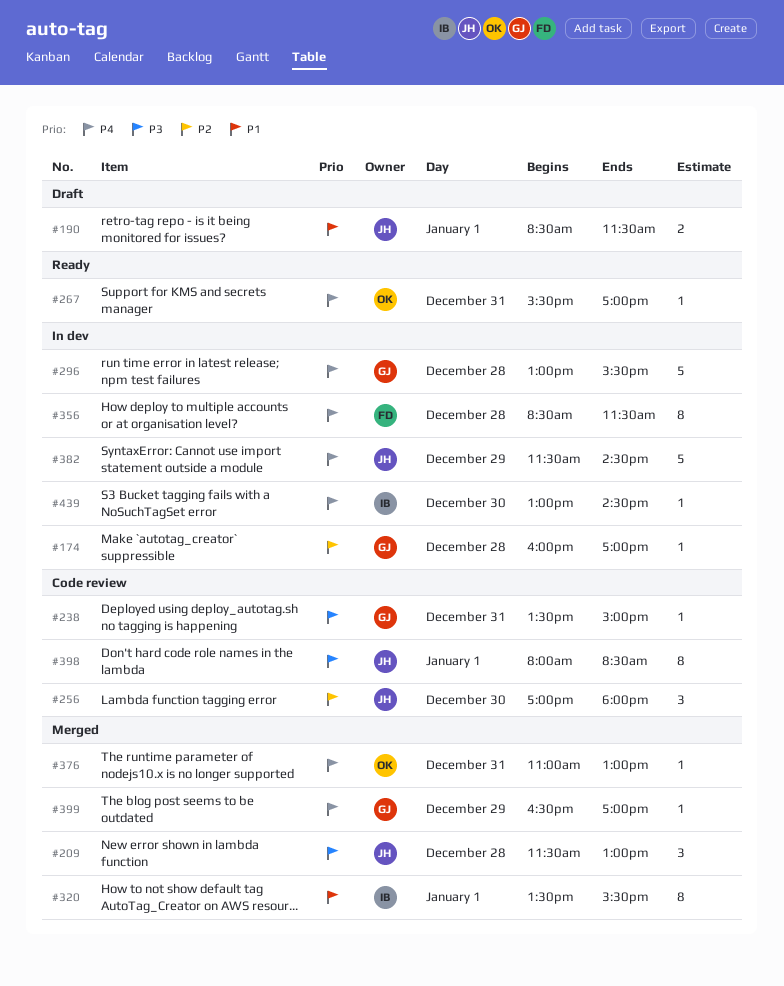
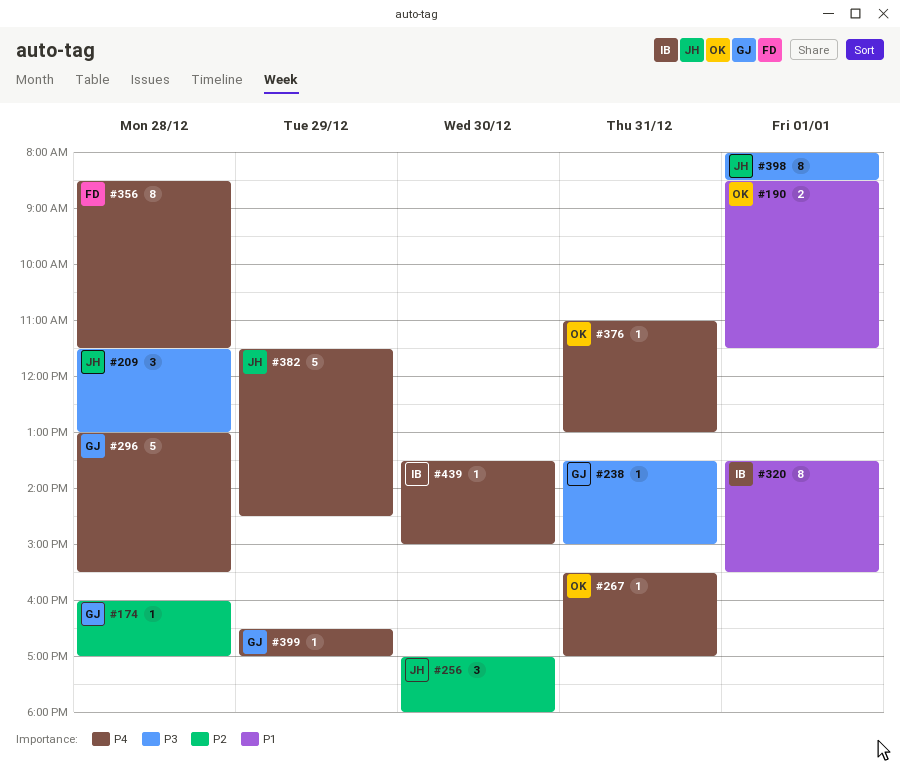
#190, owner: JH -> OK
#439, begins: 13:00 -> 13:30
#439, ends: 14:30 -> 15:00

